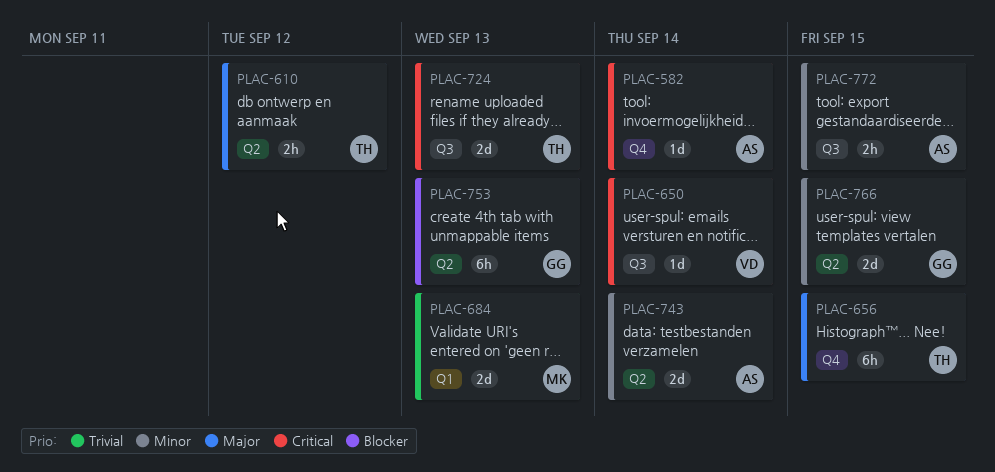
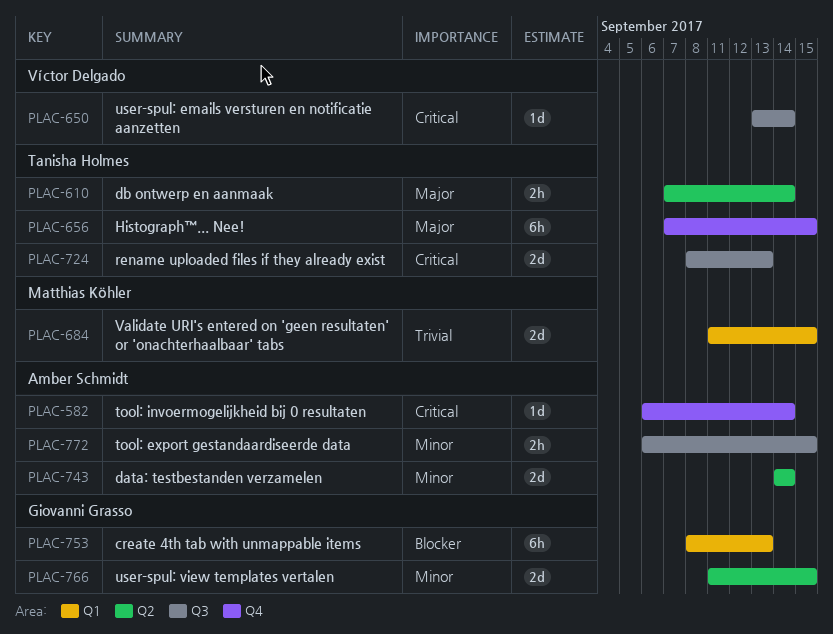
PLAC-610, due: Sep 12 -> Sep 14
PLAC-684, due: Sep 13 -> Sep 15
PLAC-753, label: Q2 -> Q1

